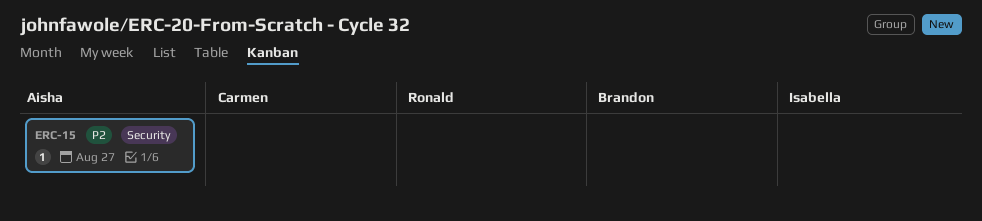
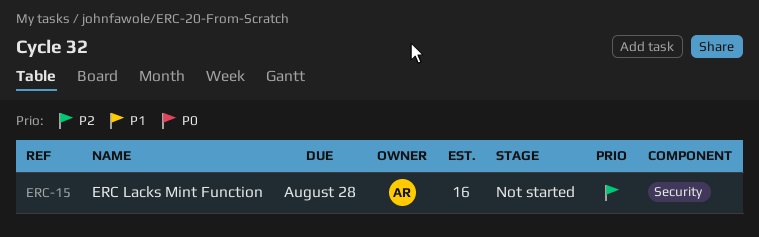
ERC-15, estimate: 1 -> 16
ERC-15, due: Aug 27 -> Aug 28

